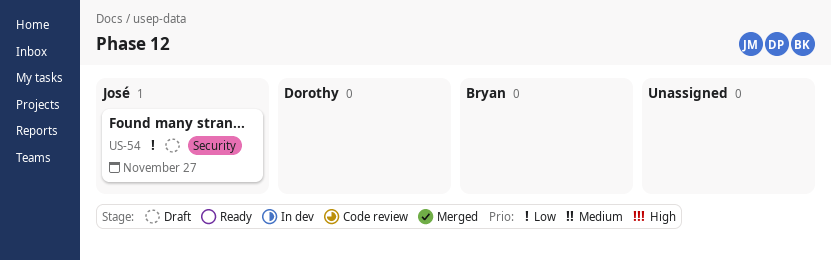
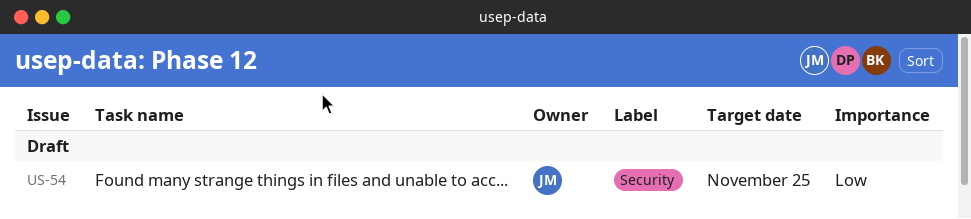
US-54, due: Nov 27 -> Nov 25

